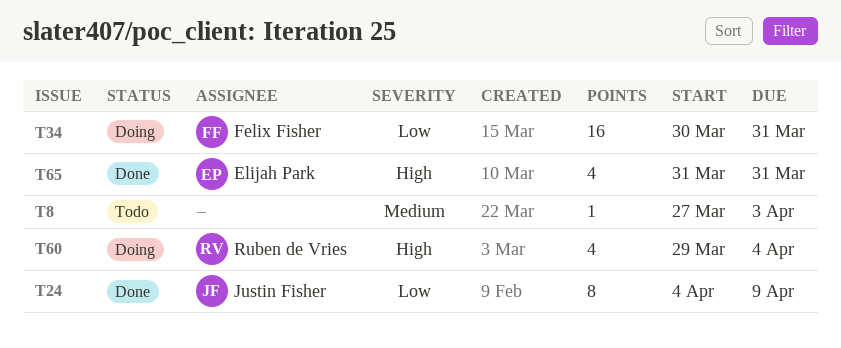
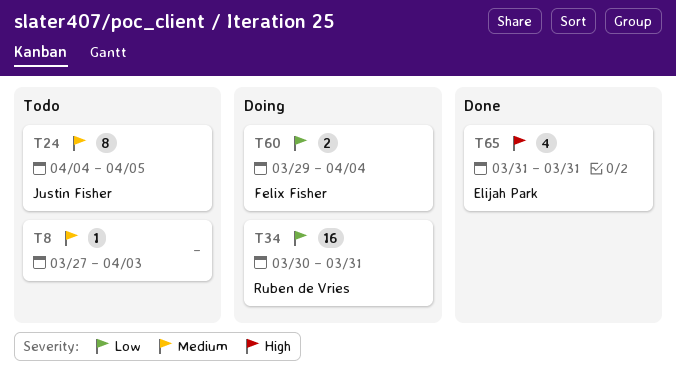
T24, status: Done -> Todo
T24, priority: Low -> Medium
T24, due: Apr 9 -> Apr 5
T34, owner: Felix Fisher -> Ruben de Vries
T60, owner: Ruben de Vries -> Felix Fisher
T60, priority: High -> Low
T60, estimate: 4 -> 2

